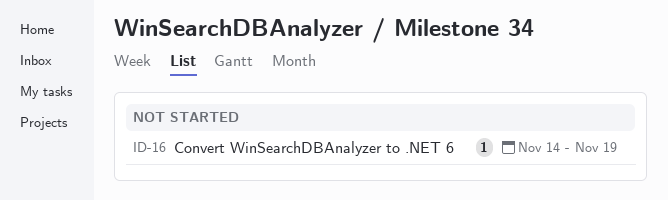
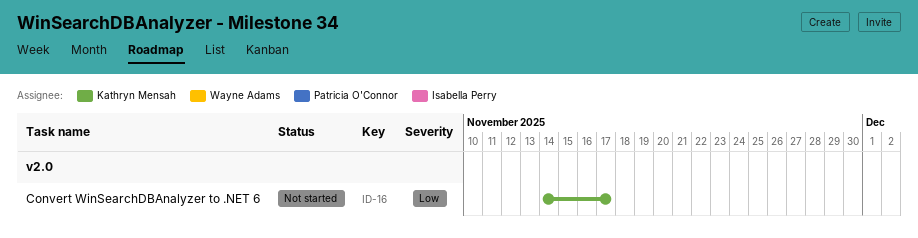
ID-16, due: Nov 19 -> Nov 17

